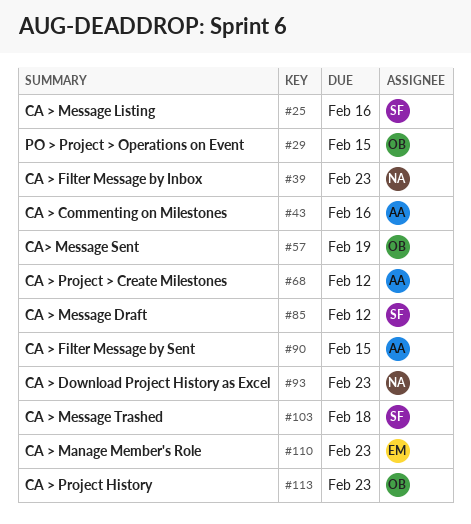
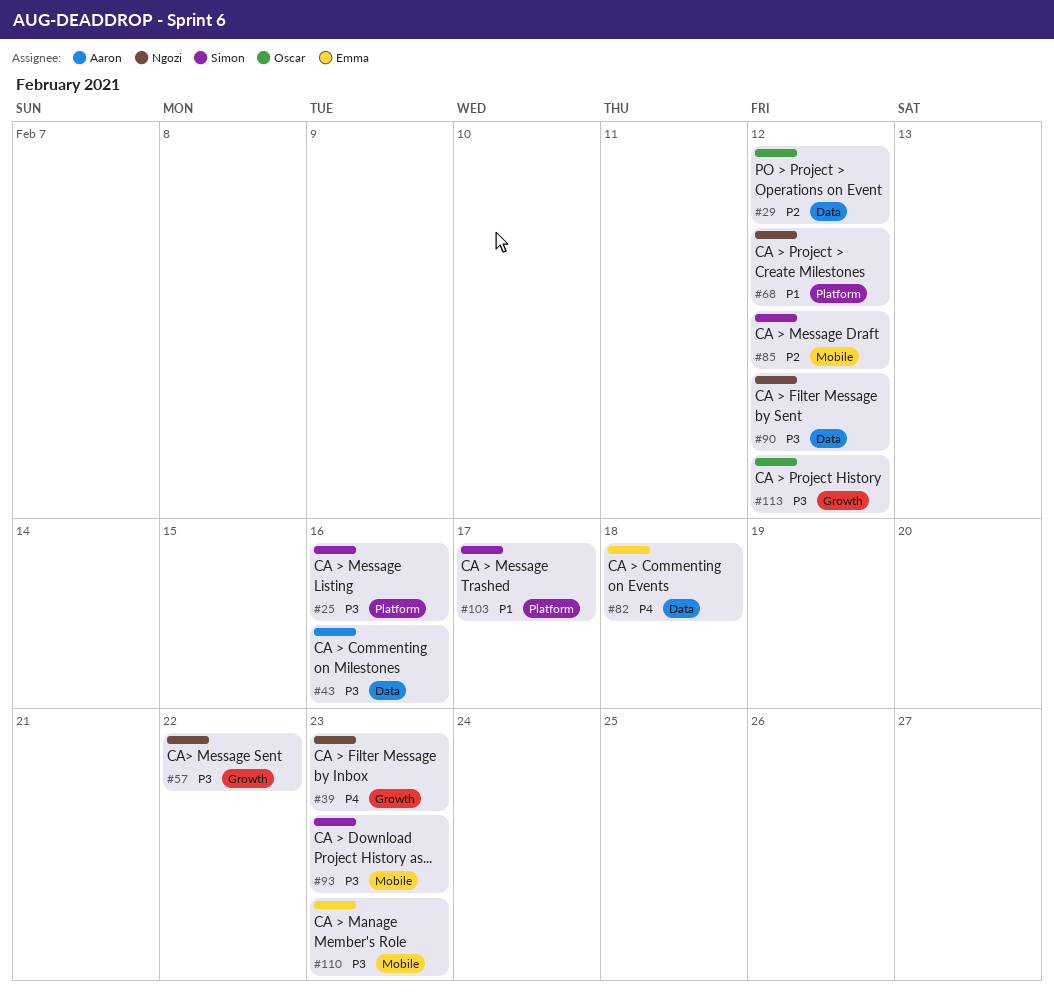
#29, due: Feb 15 -> Feb 12
#57, owner: Oscar -> Ngozi
#57, due: Feb 19 -> Feb 22
#68, owner: Aaron -> Ngozi
#82: none -> present
#90, owner: Aaron -> Ngozi
#90, due: Feb 15 -> Feb 12
#93, owner: Ngozi -> Simon
#103, due: Feb 18 -> Feb 17
#113, due: Feb 23 -> Feb 12

